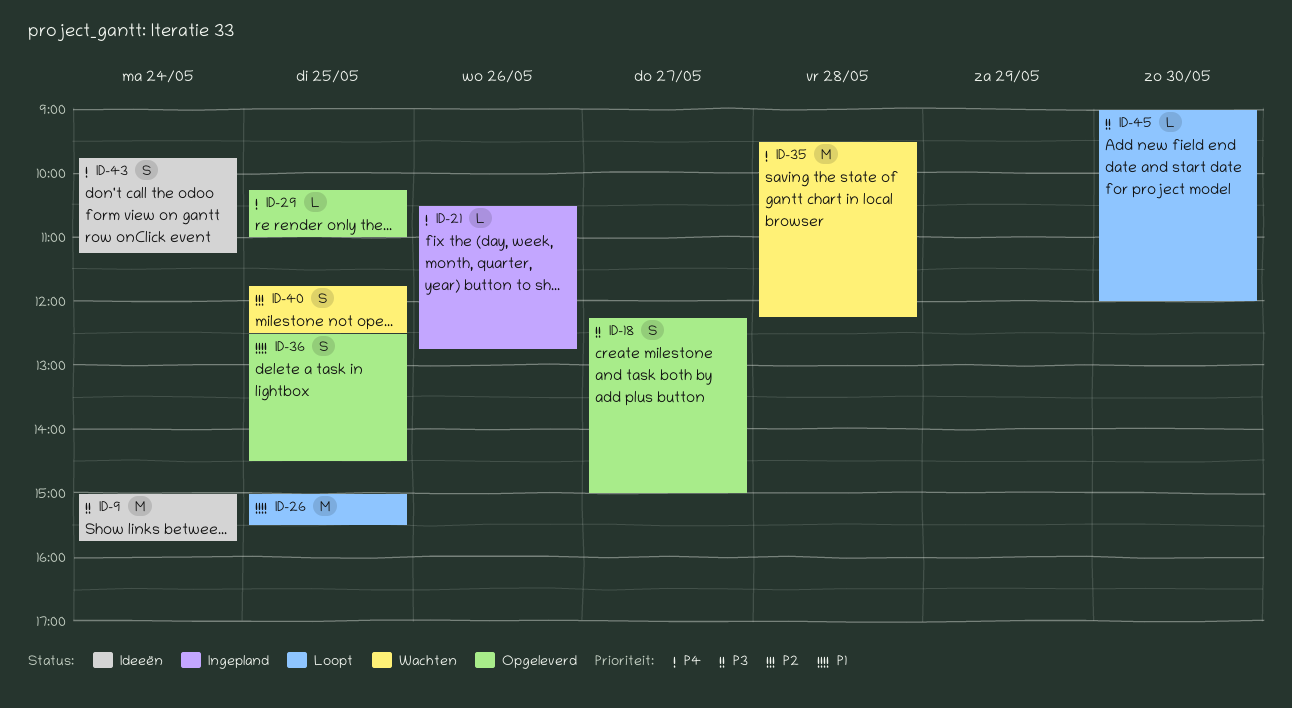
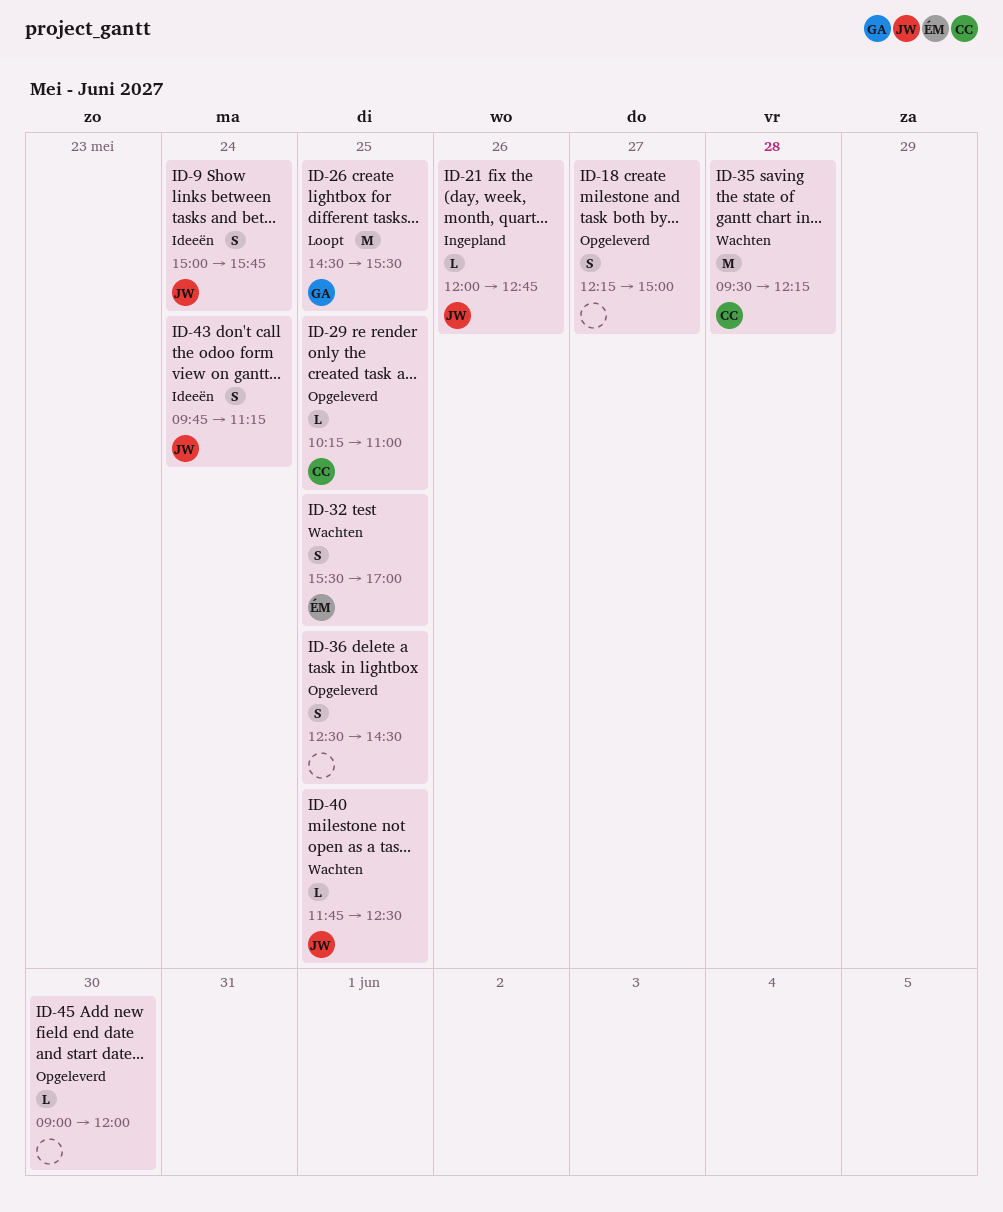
ID-9, estimate: M -> S
ID-21, begins: 10:30 -> 12:00
ID-26, begins: 15:00 -> 14:30
ID-32: none -> present
ID-40, estimate: S -> L
ID-45, status: Loopt -> Opgeleverd

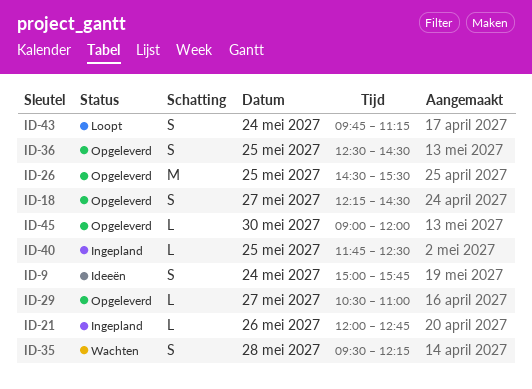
ID-18, ends: 15:00 -> 14:30
ID-26, status: Loopt -> Opgeleverd
ID-29, day: May 25 -> May 27
ID-29, begins: 10:15 -> 10:30
ID-32: present -> none
ID-35, estimate: M -> S
ID-40, status: Wachten -> Ingepland
ID-43, status: Ideeën -> Loopt

